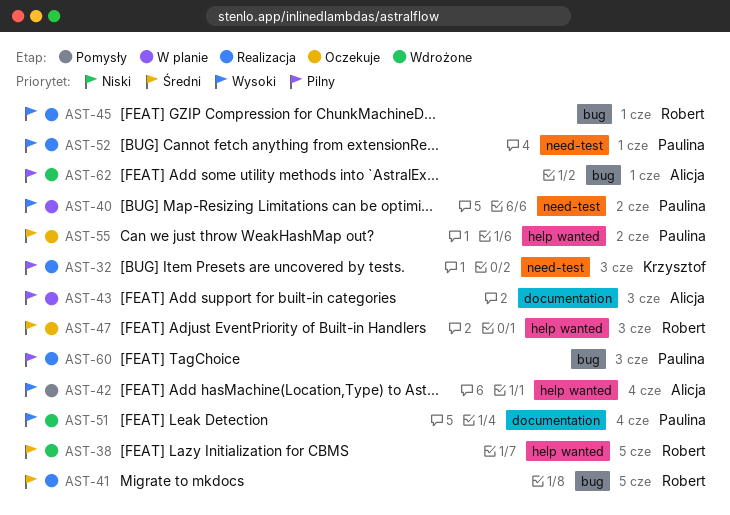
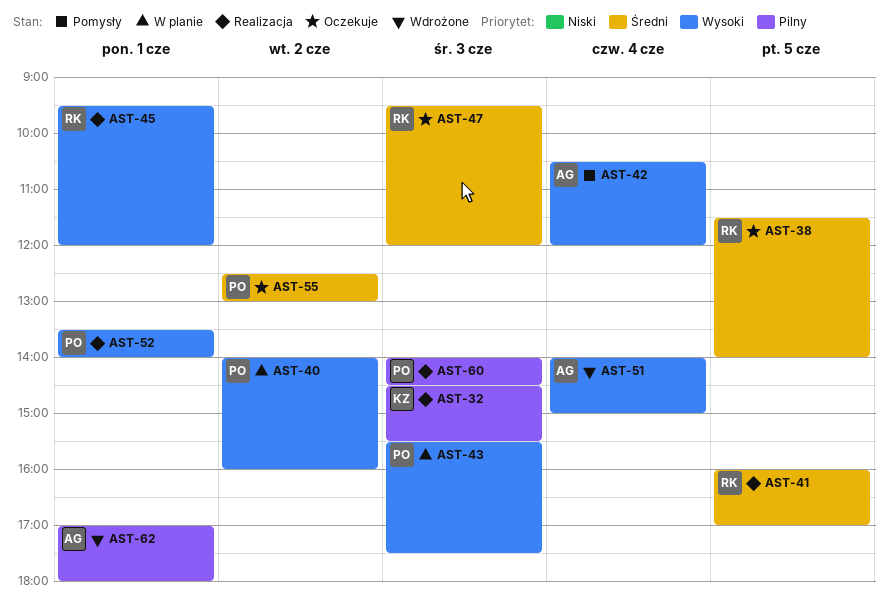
AST-38, status: Wdrożone -> Oczekuje
AST-43, owner: Alicja -> Paulina
AST-43, priority: Pilny -> Wysoki
AST-51, owner: Paulina -> Alicja

